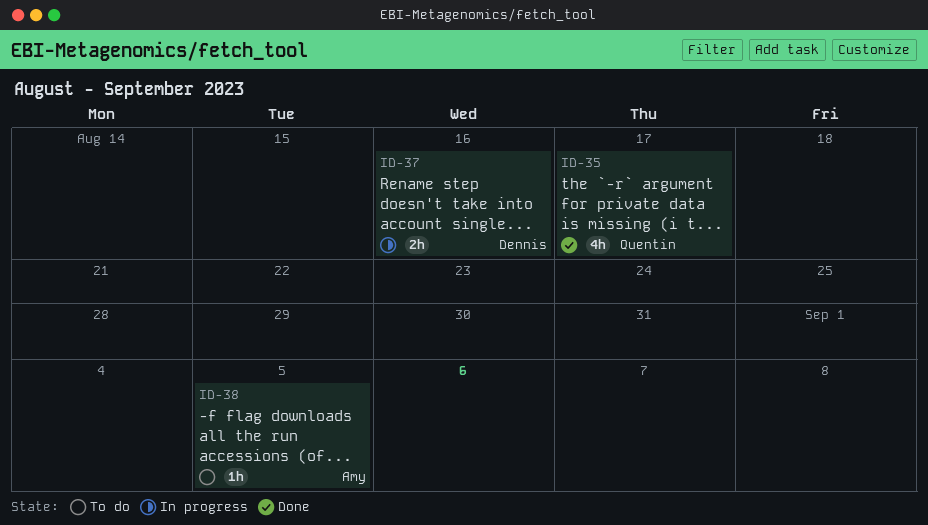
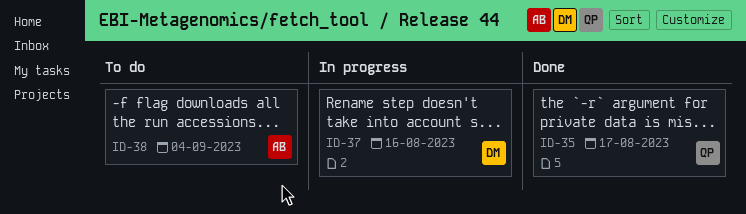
ID-38, due: Sep 5 -> Sep 4

